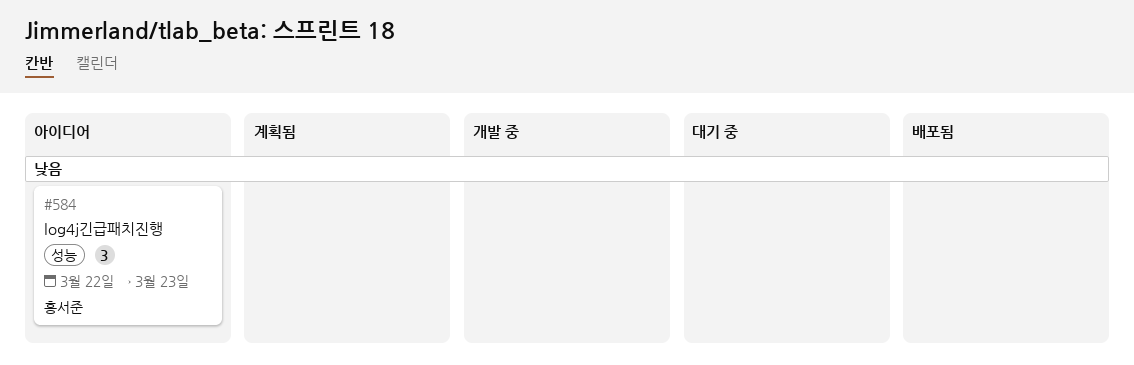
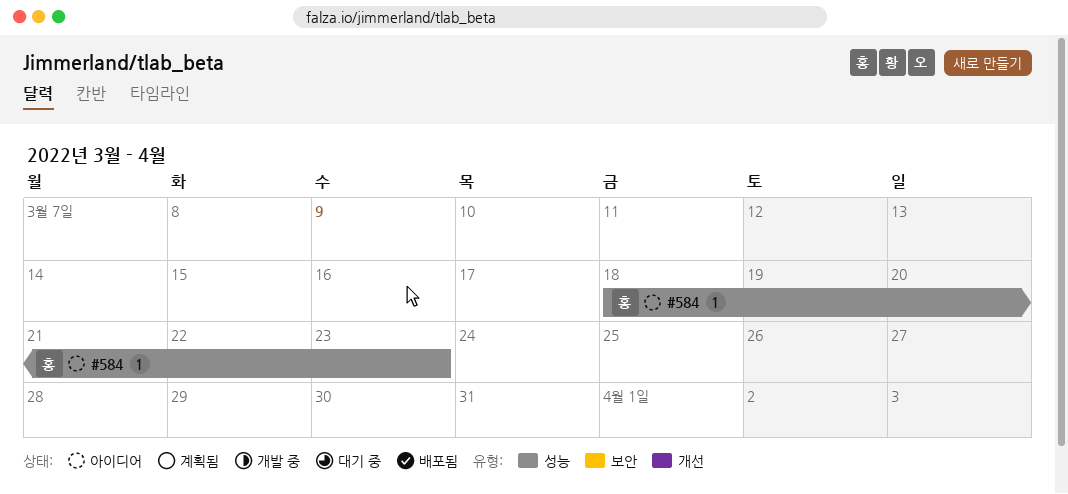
#584, estimate: 3 -> 1
#584, start: Mar 22 -> Mar 18

